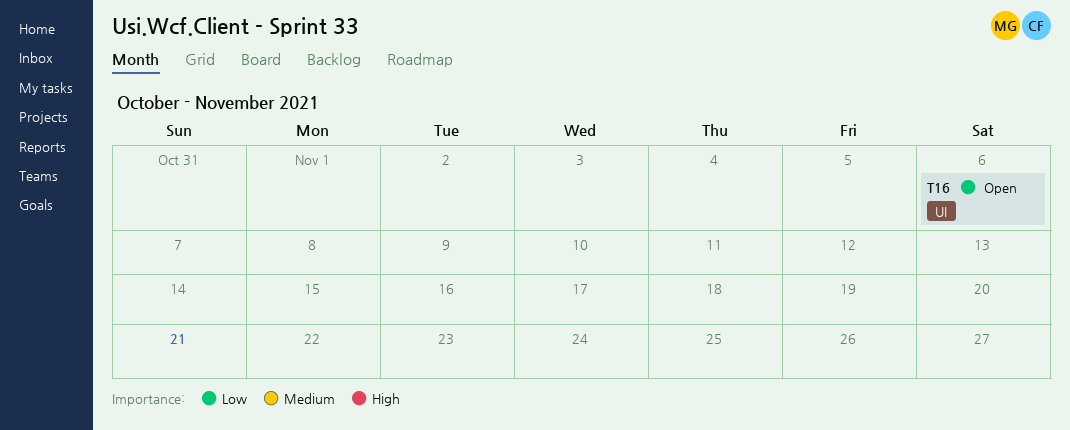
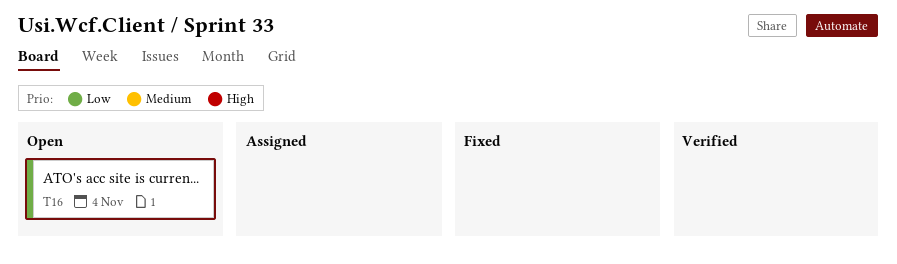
T16, due: Nov 6 -> Nov 4

